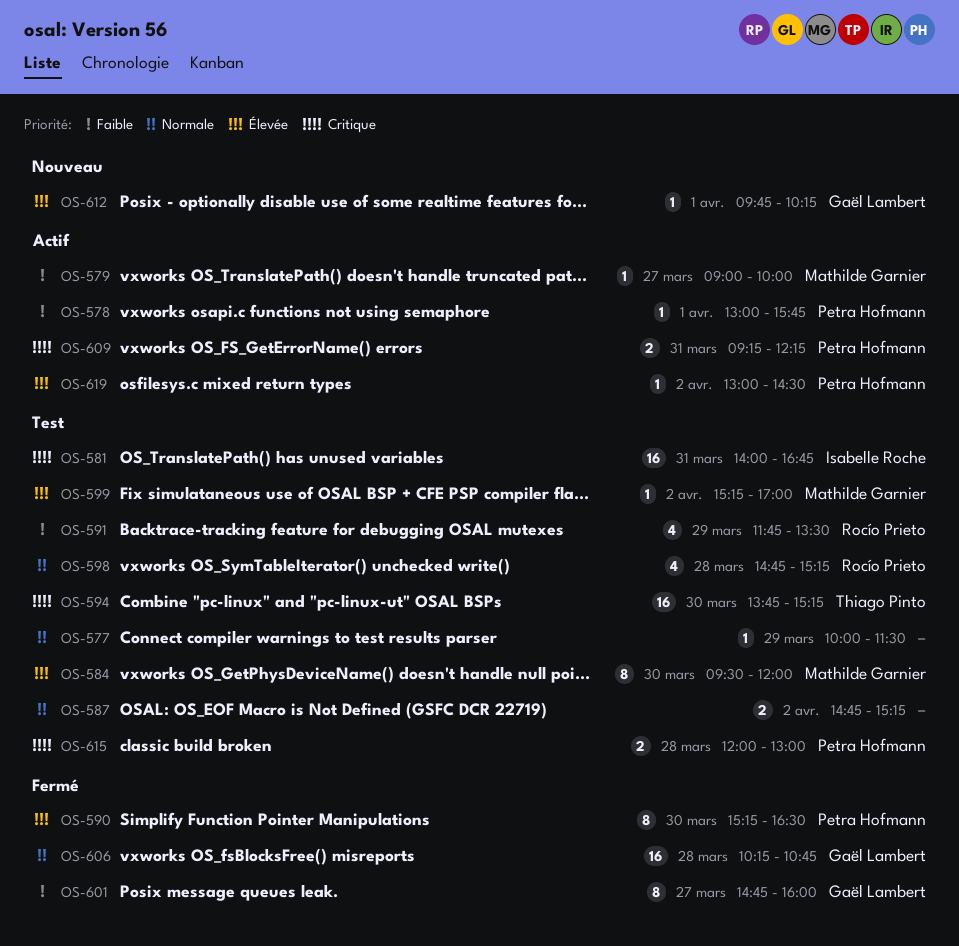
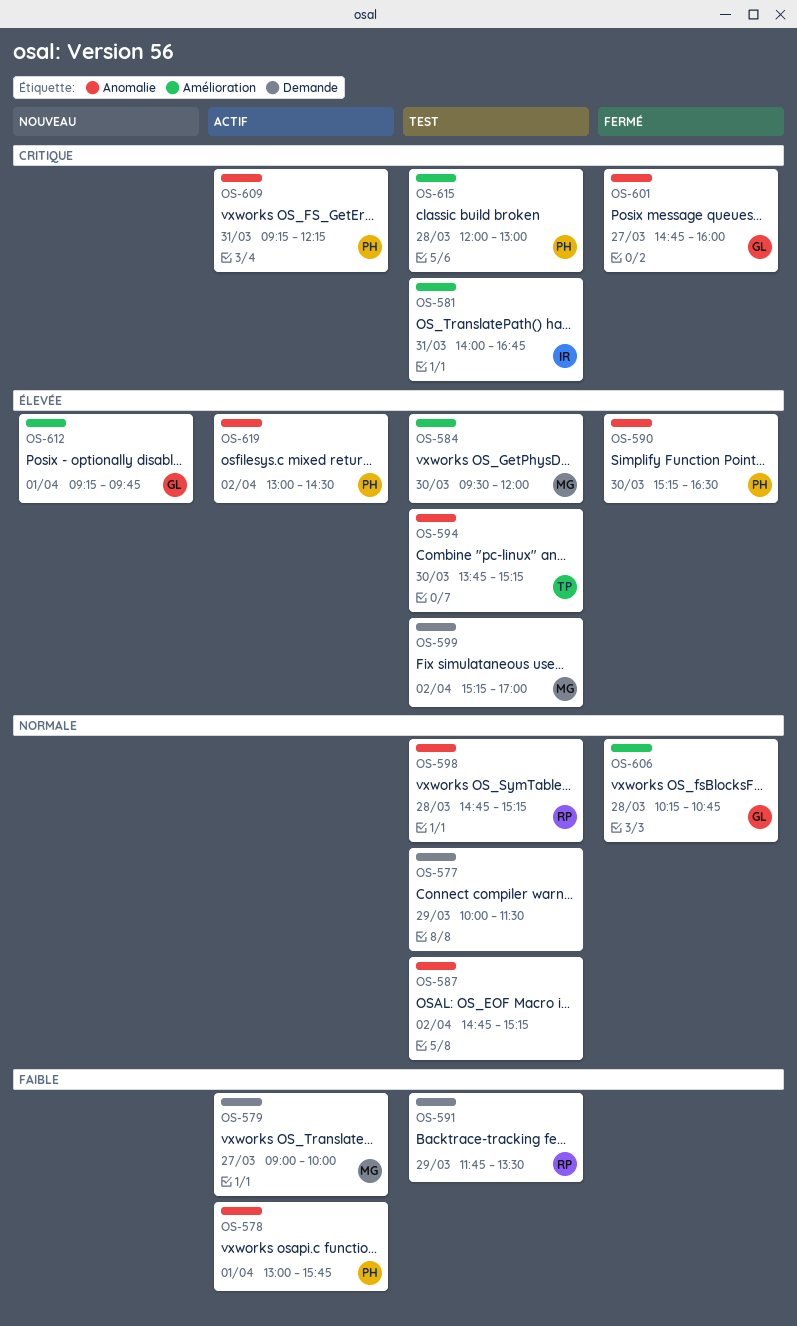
OS-594, priority: Critique -> Élevée
OS-601, priority: Faible -> Critique
OS-612, begins: 09:45 -> 09:15
OS-612, ends: 10:15 -> 09:45

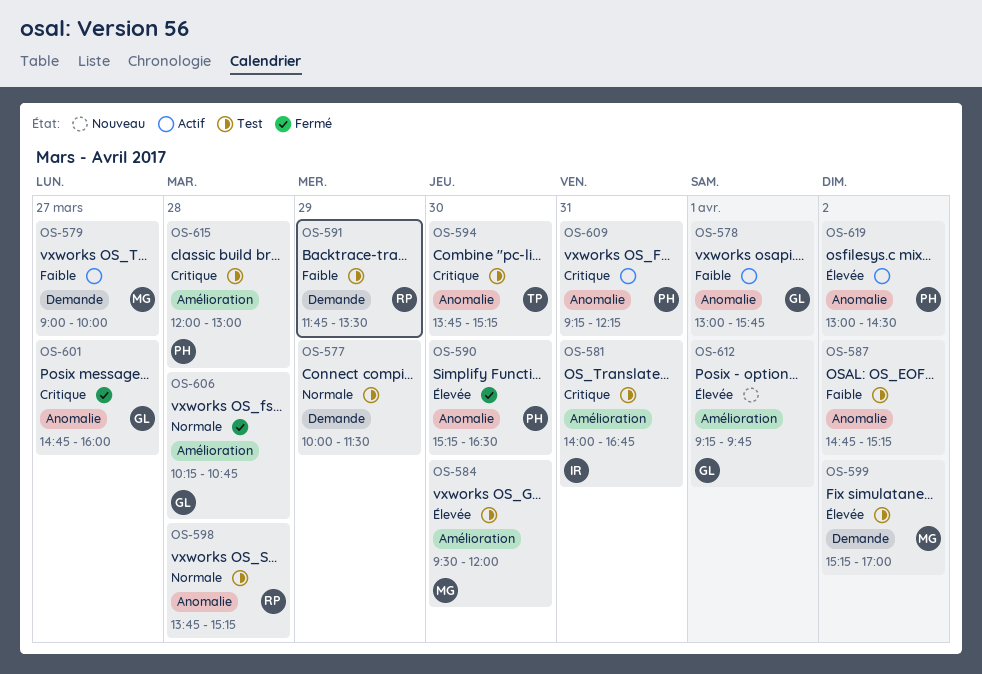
OS-578, owner: PH -> GL
OS-587, priority: Normale -> Faible
OS-594, priority: Élevée -> Critique
OS-598, begins: 14:45 -> 13:45

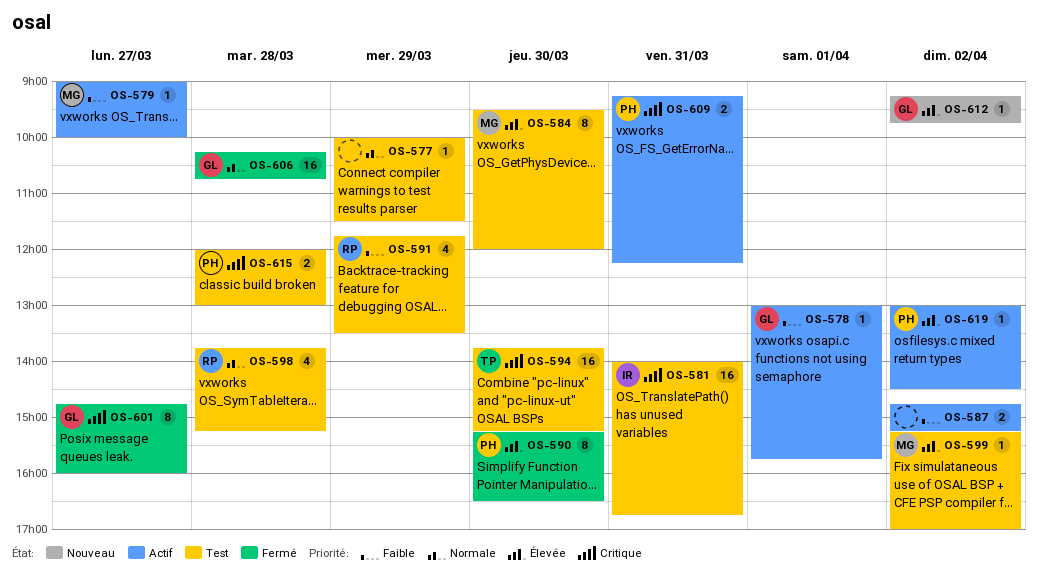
OS-587, status: Test -> Actif
OS-612, day: Apr 1 -> Apr 2

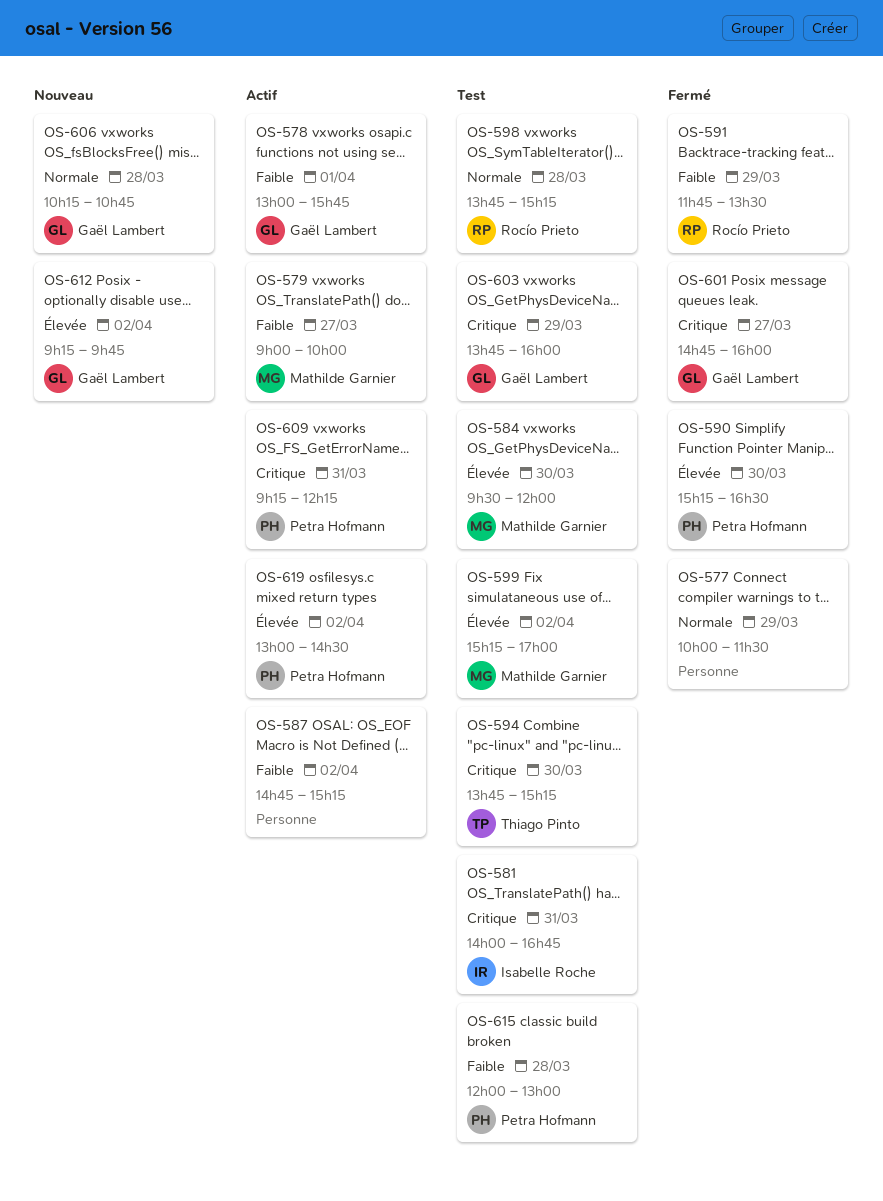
OS-577, status: Test -> Fermé
OS-591, status: Test -> Fermé
OS-603: none -> present
OS-606, status: Fermé -> Nouveau
OS-615, priority: Critique -> Faible

